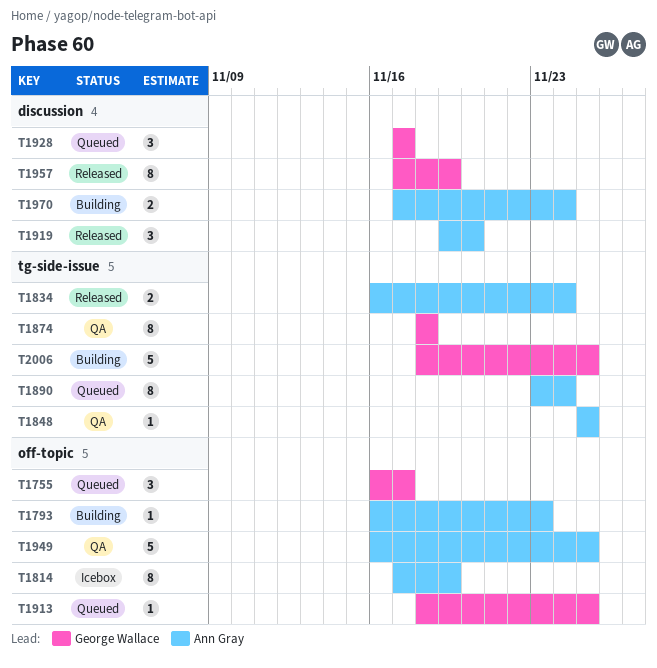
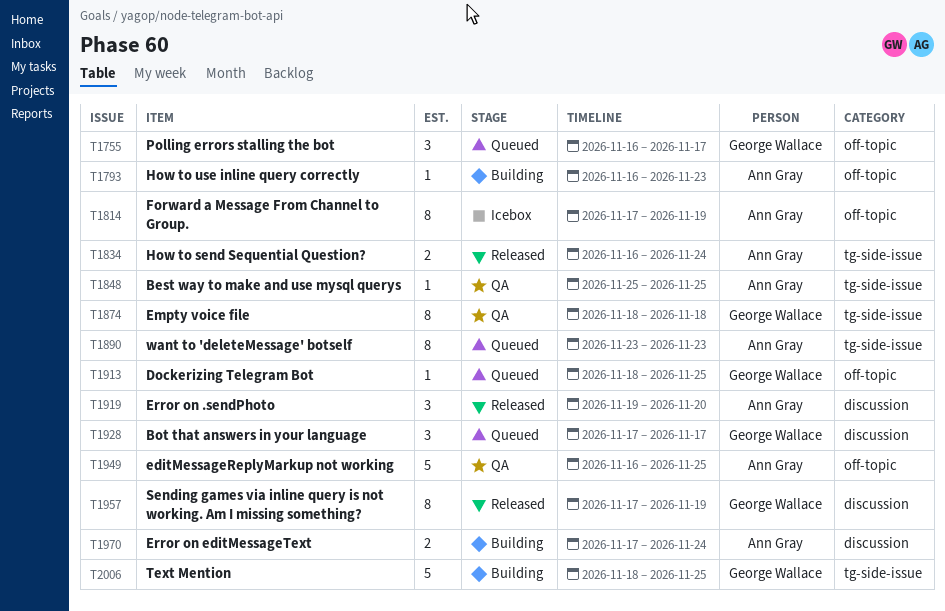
T1890, due: Nov 24 -> Nov 23

